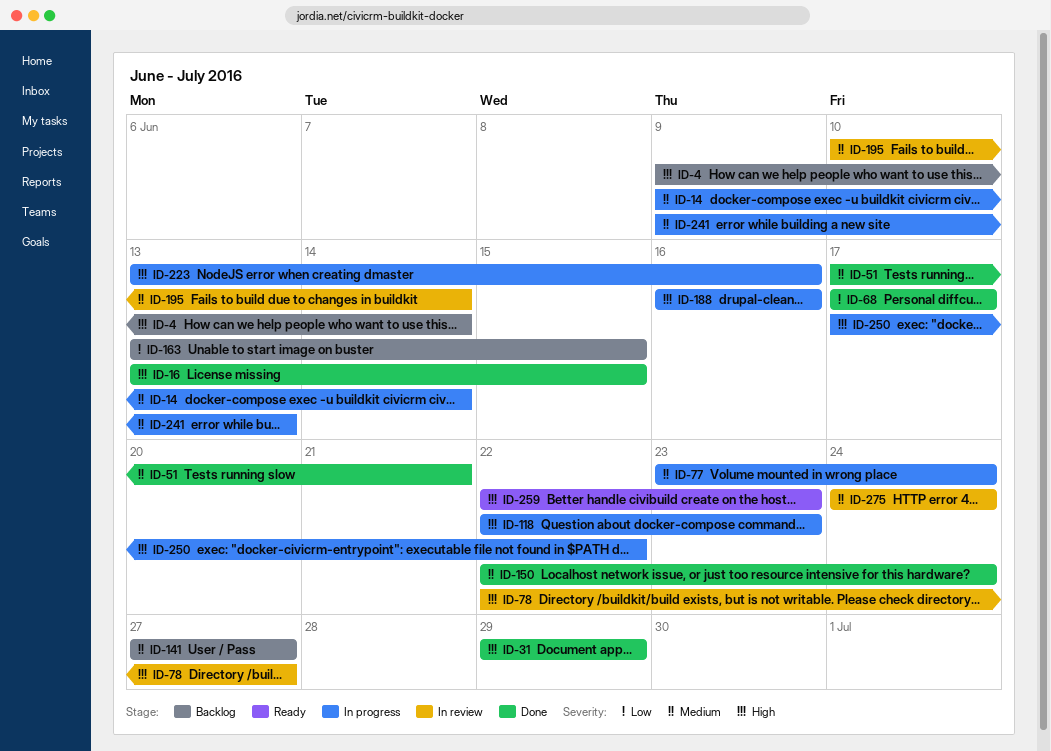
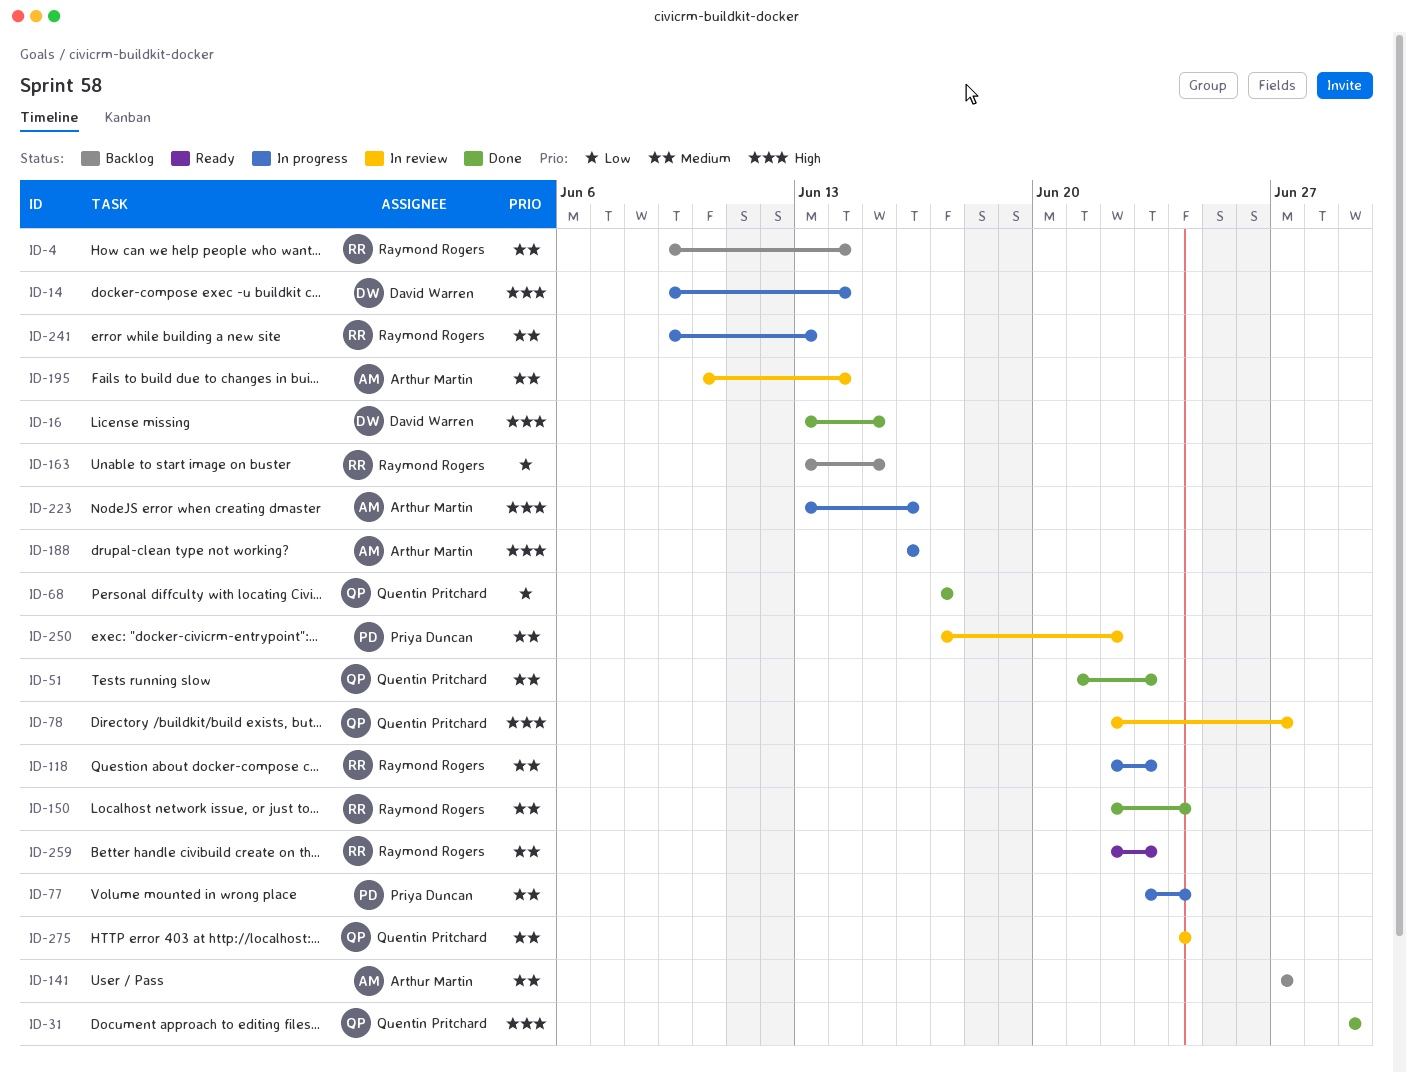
ID-4, priority: High -> Medium
ID-14, priority: Medium -> High
ID-51, start: Jun 17 -> Jun 21
ID-51, due: Jun 21 -> Jun 23
ID-118, priority: High -> Medium
ID-250, status: In progress -> In review
ID-250, priority: High -> Medium
ID-259, priority: High -> Medium

